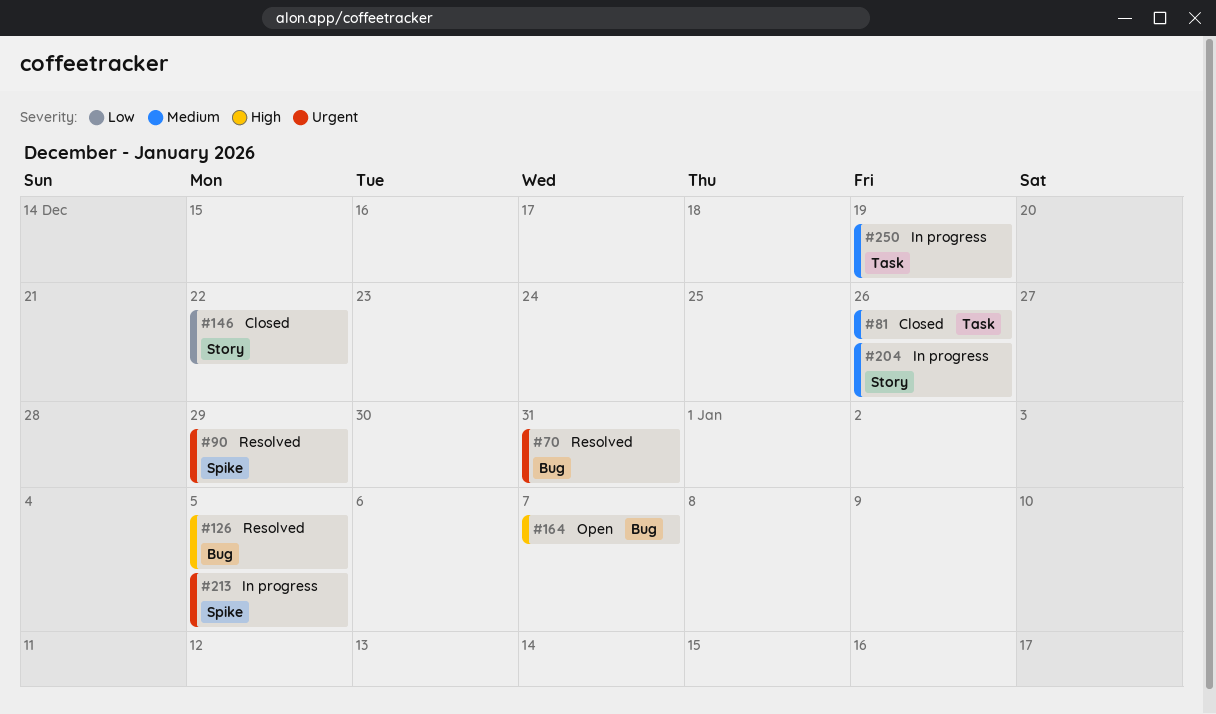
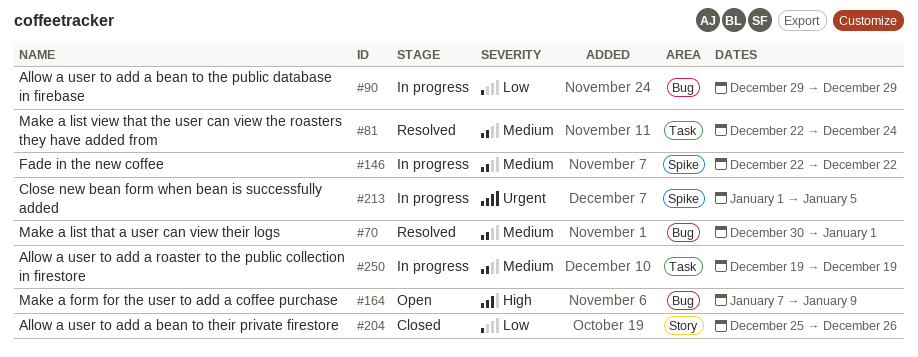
#70, priority: Urgent -> Medium
#70, due: Dec 31 -> Jan 1
#81, status: Closed -> Resolved
#81, due: Dec 26 -> Dec 24
#90, status: Resolved -> In progress
#90, priority: Urgent -> Low
#90, label: Spike -> Bug
#126: present -> none
#146, status: Closed -> In progress
#146, priority: Low -> Medium
#146, label: Story -> Spike
#164, due: Jan 7 -> Jan 9
#204, status: In progress -> Closed
#204, priority: Medium -> Low

